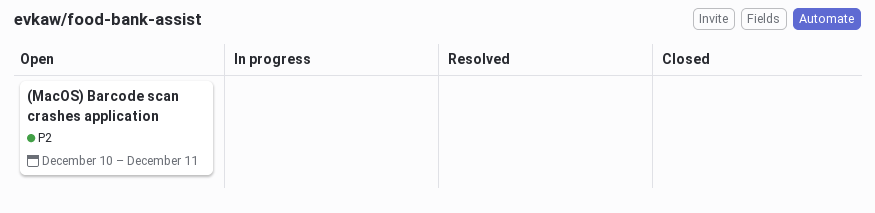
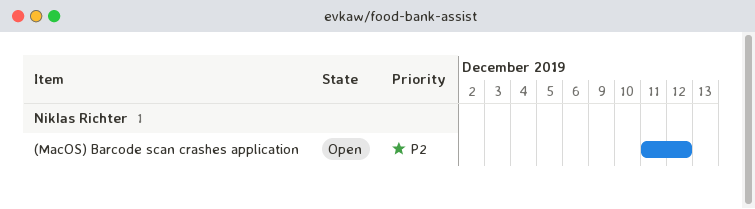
(MacOS) Barcode scan crashes application, start: Dec 10 -> Dec 11
(MacOS) Barcode scan crashes application, due: Dec 11 -> Dec 12

